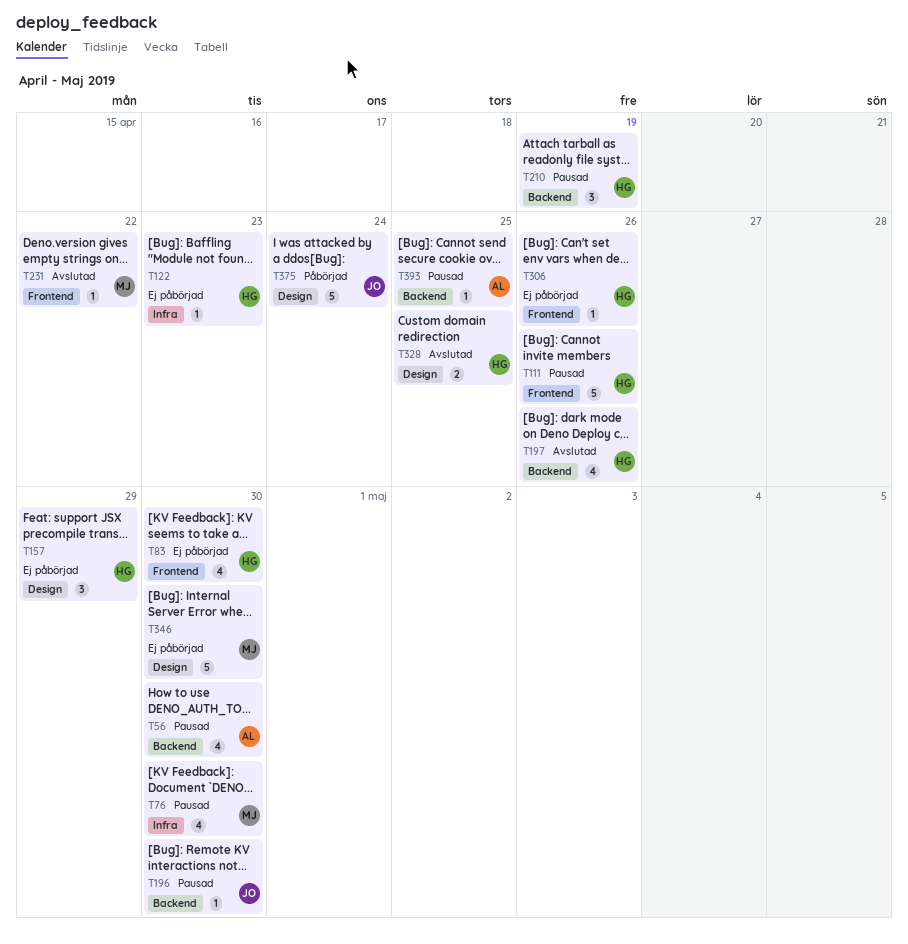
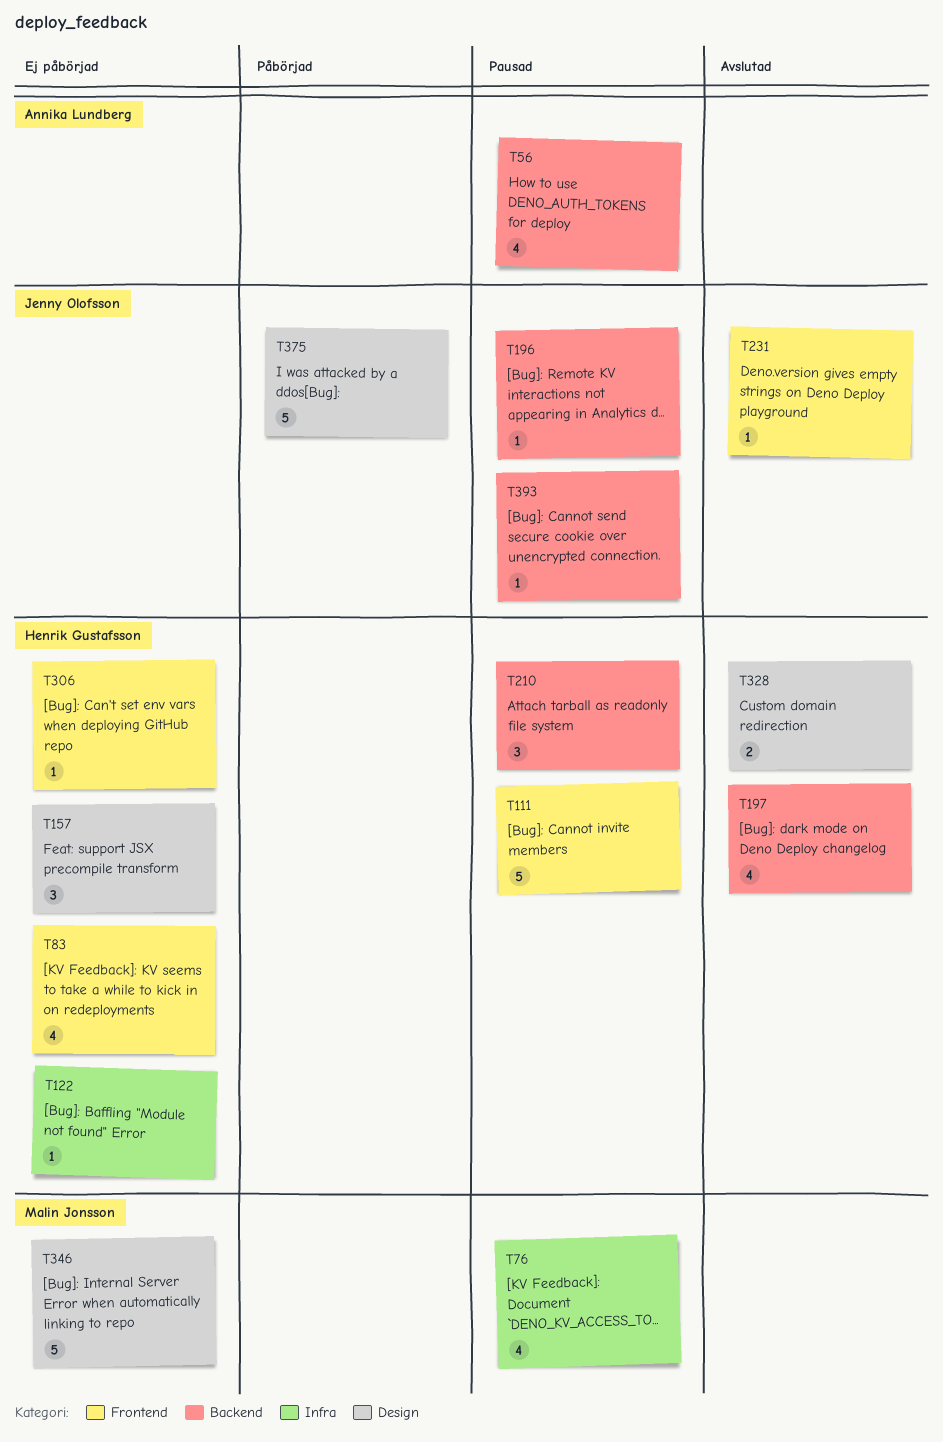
T231, owner: Malin Jonsson -> Jenny Olofsson
T393, owner: Annika Lundberg -> Jenny Olofsson

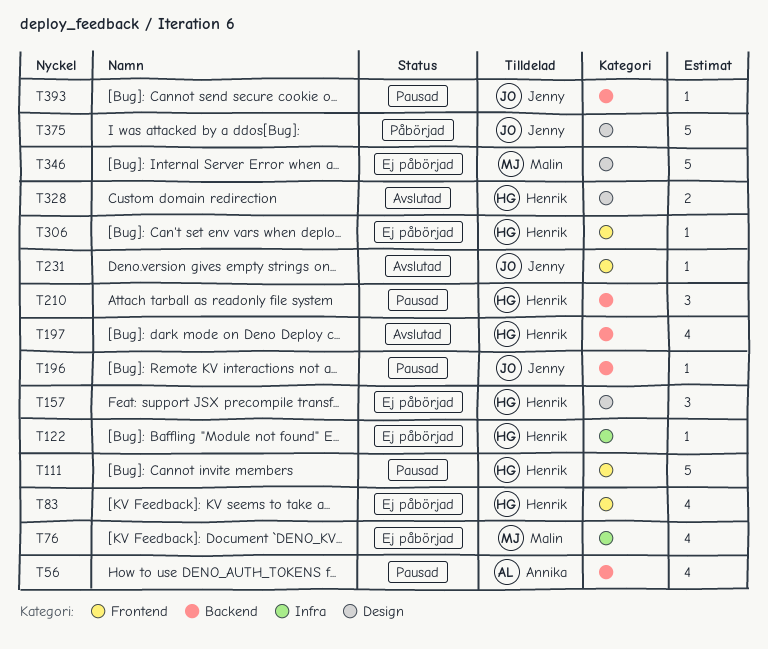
T76, status: Pausad -> Ej påbörjad

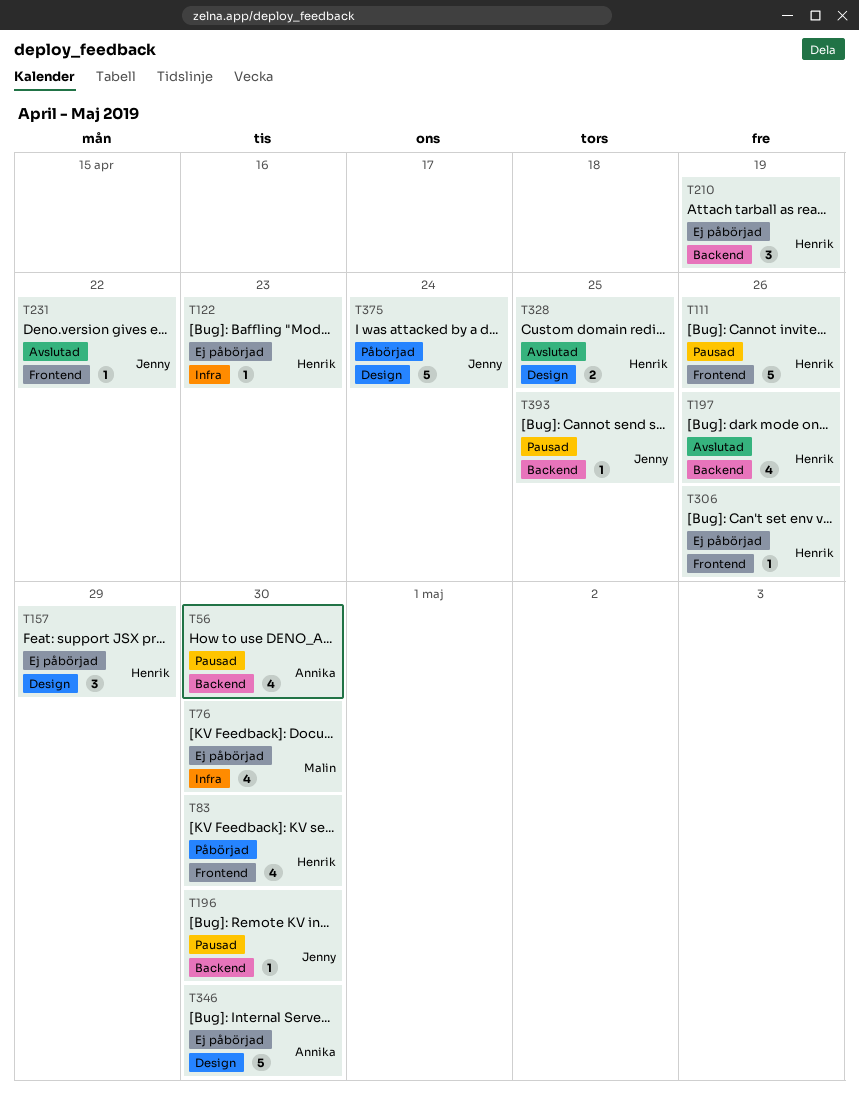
T83, status: Ej påbörjad -> Påbörjad
T210, status: Pausad -> Ej påbörjad
T346, owner: Malin -> Annika

